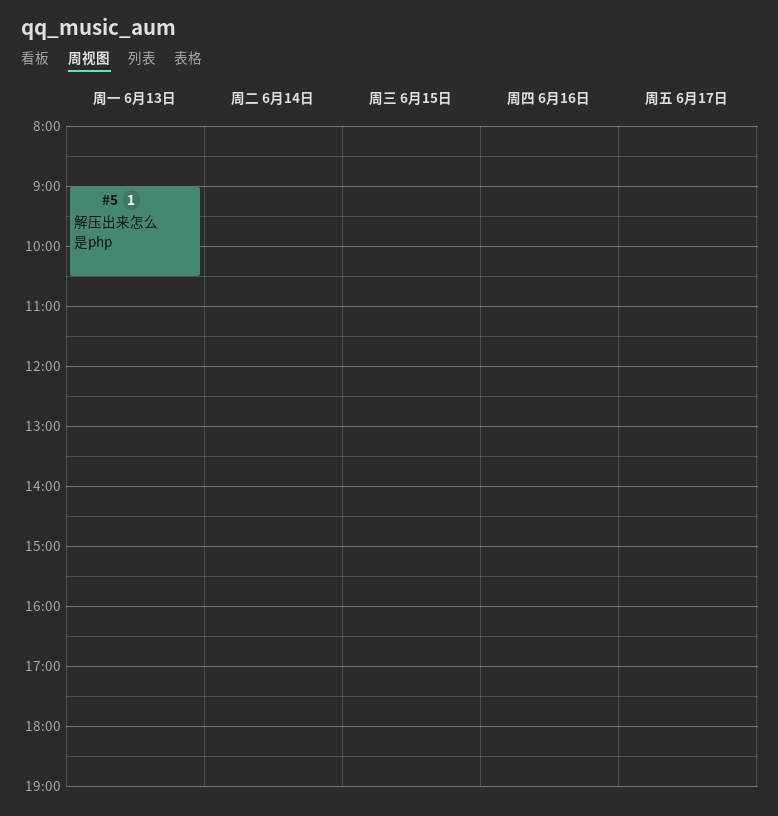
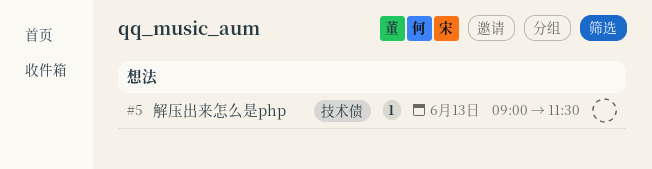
#5, ends: 10:30 -> 11:30

